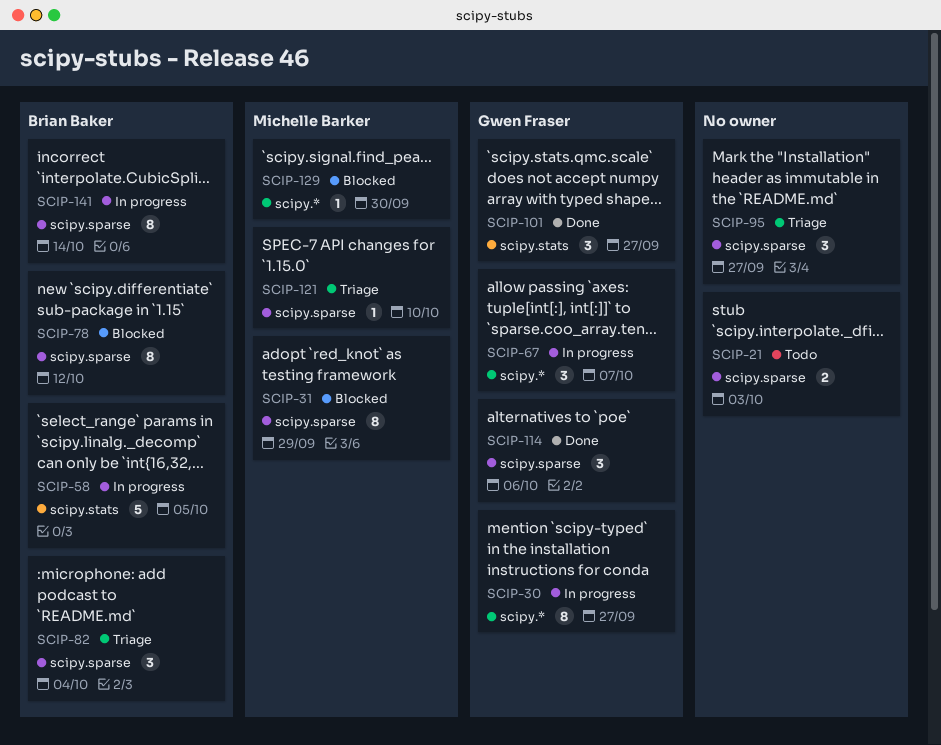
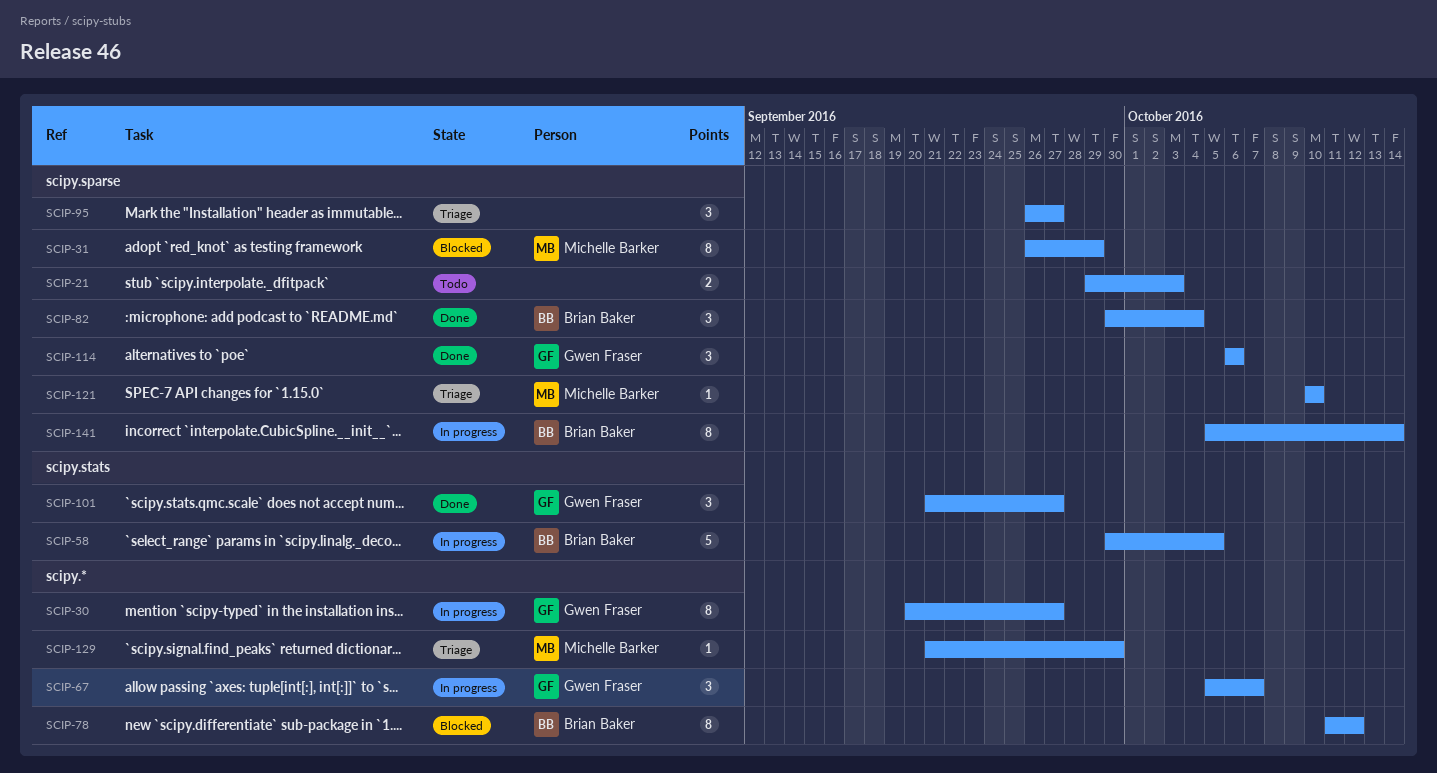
SCIP-78, label: scipy.sparse -> scipy.*
SCIP-82, status: Triage -> Done
SCIP-129, status: Blocked -> Triage

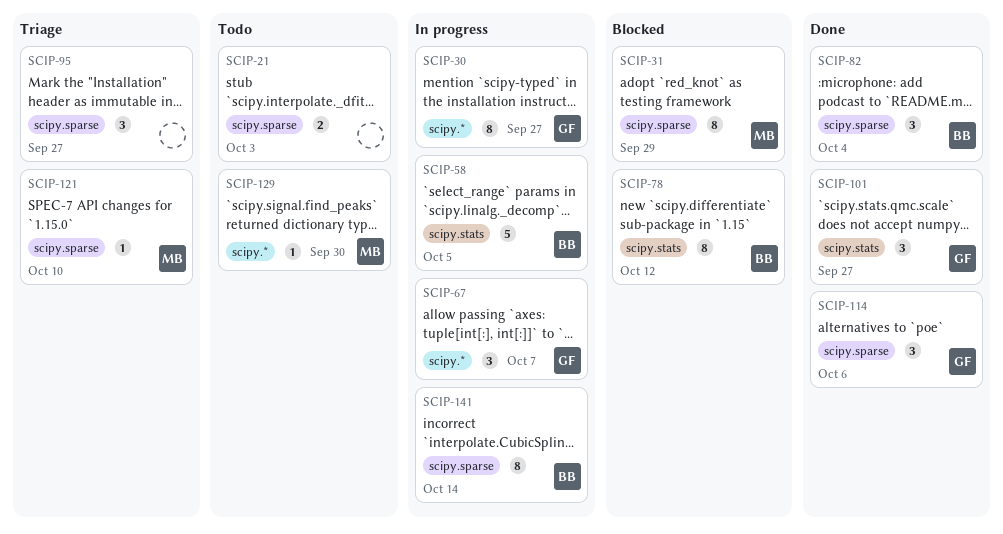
SCIP-78, label: scipy.* -> scipy.stats
SCIP-129, status: Triage -> Todo

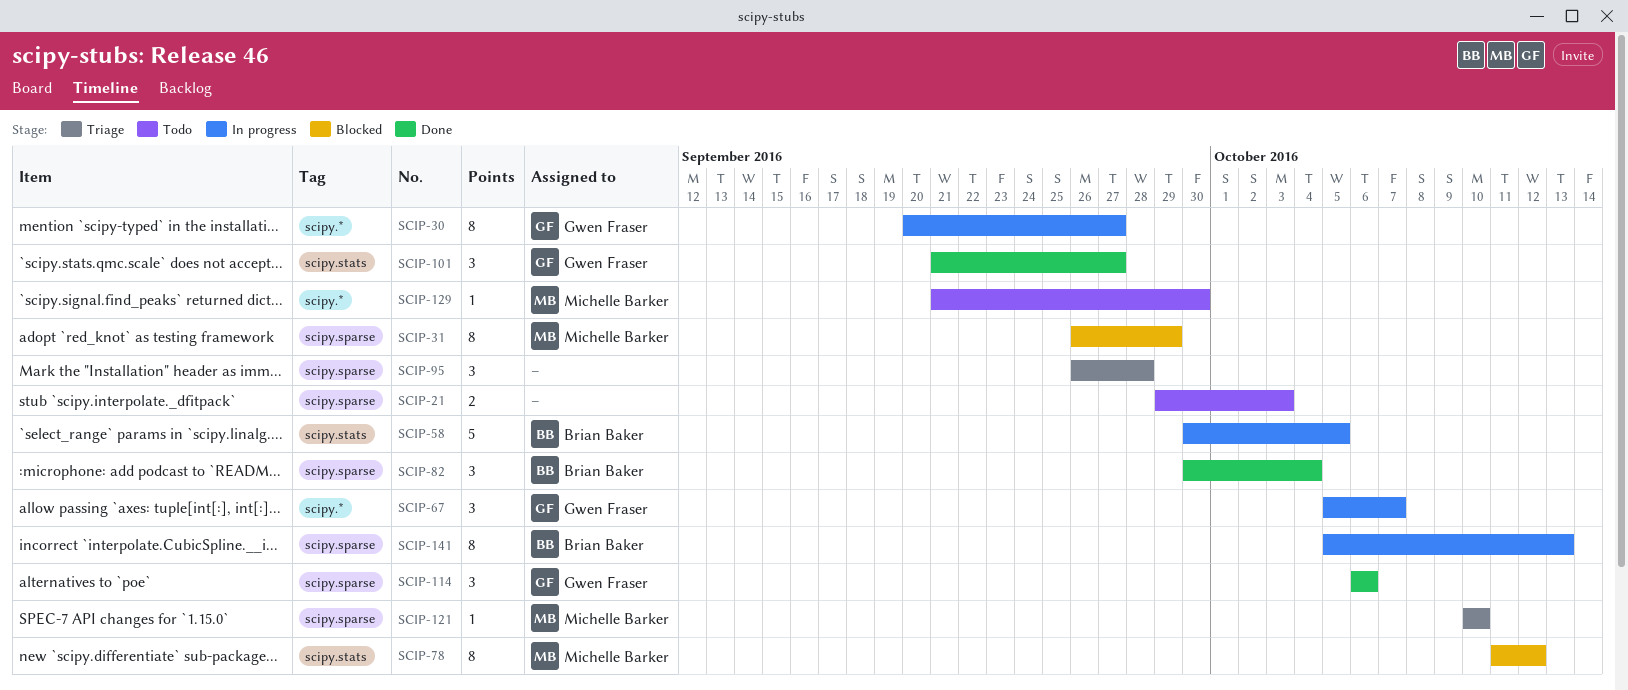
SCIP-78, owner: Brian Baker -> Michelle Barker
SCIP-95, due: Sep 27 -> Sep 28
SCIP-141, due: Oct 14 -> Oct 13

